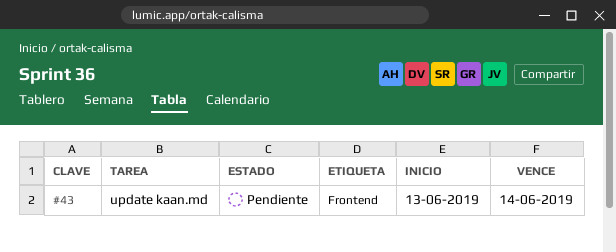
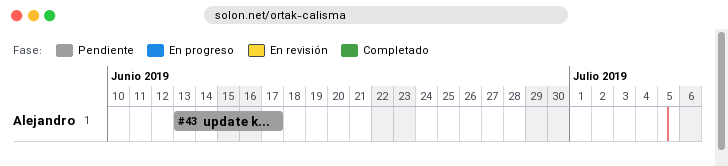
#43, due: Jun 14 -> Jun 17

